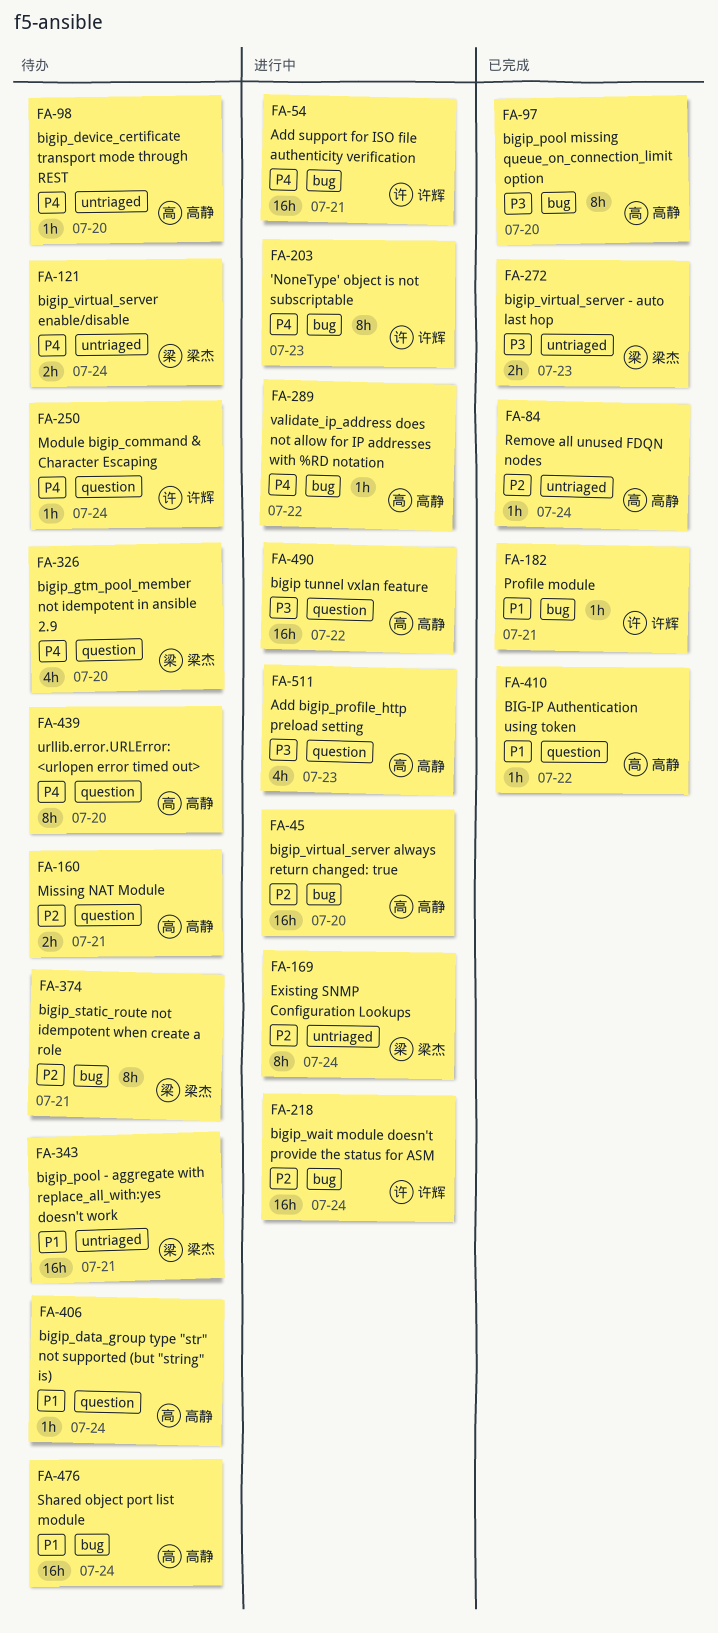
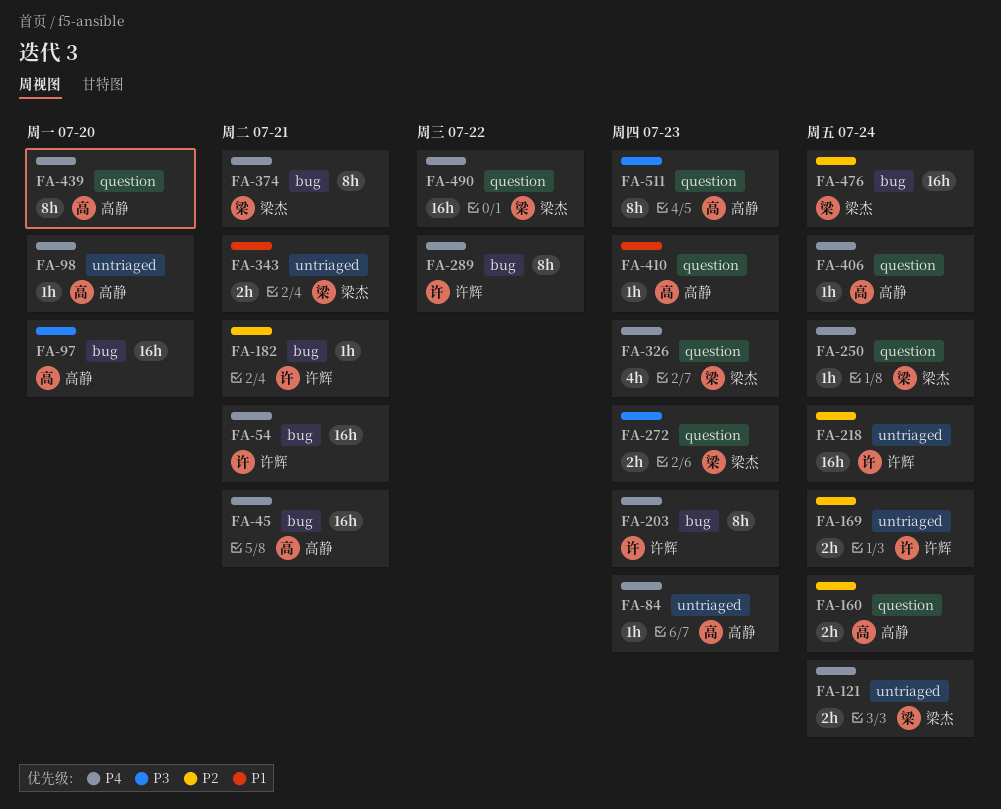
FA-45, priority: P2 -> P4
FA-45, due: Jul 20 -> Jul 21
FA-84, priority: P2 -> P4
FA-84, due: Jul 24 -> Jul 23
FA-97, estimate: 8h -> 16h
FA-160, due: Jul 21 -> Jul 24
FA-169, owner: 梁杰 -> 许辉
FA-169, estimate: 8h -> 2h
FA-182, priority: P1 -> P2
FA-218, label: bug -> untriaged
FA-250, owner: 许辉 -> 梁杰
FA-272, label: untriaged -> question
FA-289, owner: 高静 -> 许辉
FA-289, estimate: 1h -> 8h
FA-326, due: Jul 20 -> Jul 23
FA-343, estimate: 16h -> 2h
FA-374, priority: P2 -> P4
FA-406, priority: P1 -> P4
FA-410, due: Jul 22 -> Jul 23
FA-476, owner: 高静 -> 梁杰
FA-476, priority: P1 -> P2
FA-490, owner: 高静 -> 梁杰
FA-490, priority: P3 -> P4
FA-511, estimate: 4h -> 8h

